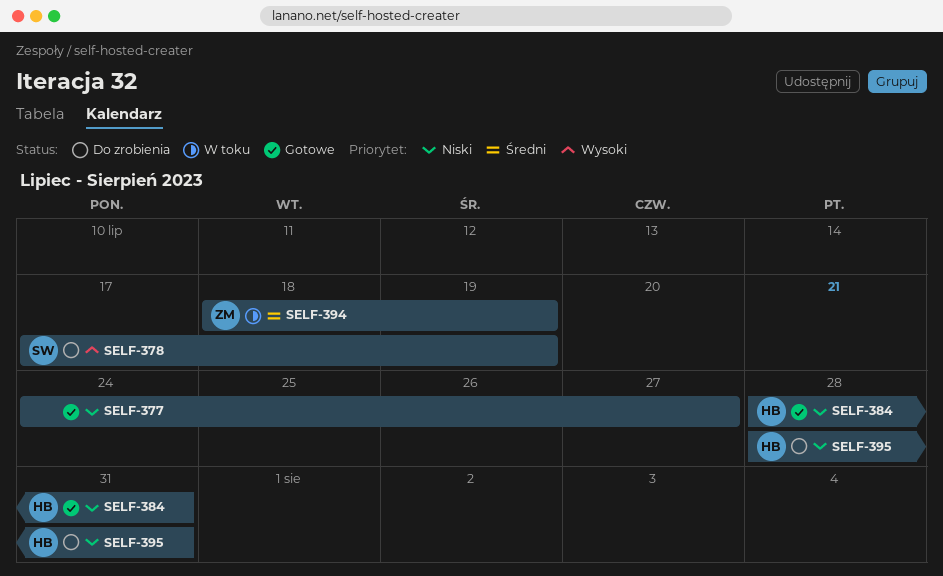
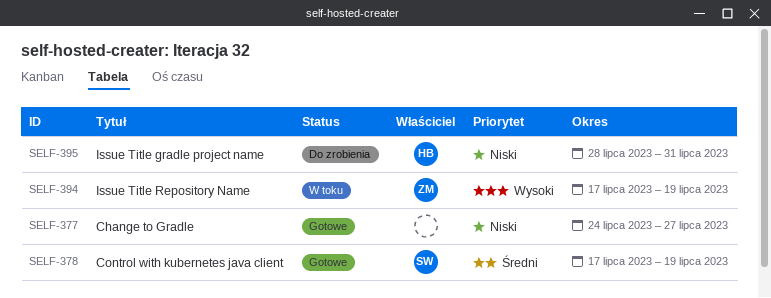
SELF-378, status: Do zrobienia -> Gotowe
SELF-378, priority: Wysoki -> Średni
SELF-384: present -> none
SELF-394, priority: Średni -> Wysoki
SELF-394, start: Jul 18 -> Jul 17

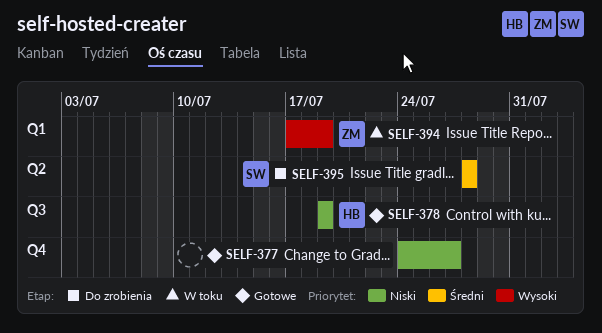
SELF-378, owner: SW -> HB
SELF-378, priority: Średni -> Niski
SELF-378, start: Jul 17 -> Jul 19
SELF-395, owner: HB -> SW
SELF-395, priority: Niski -> Średni
SELF-395, due: Jul 31 -> Jul 28

